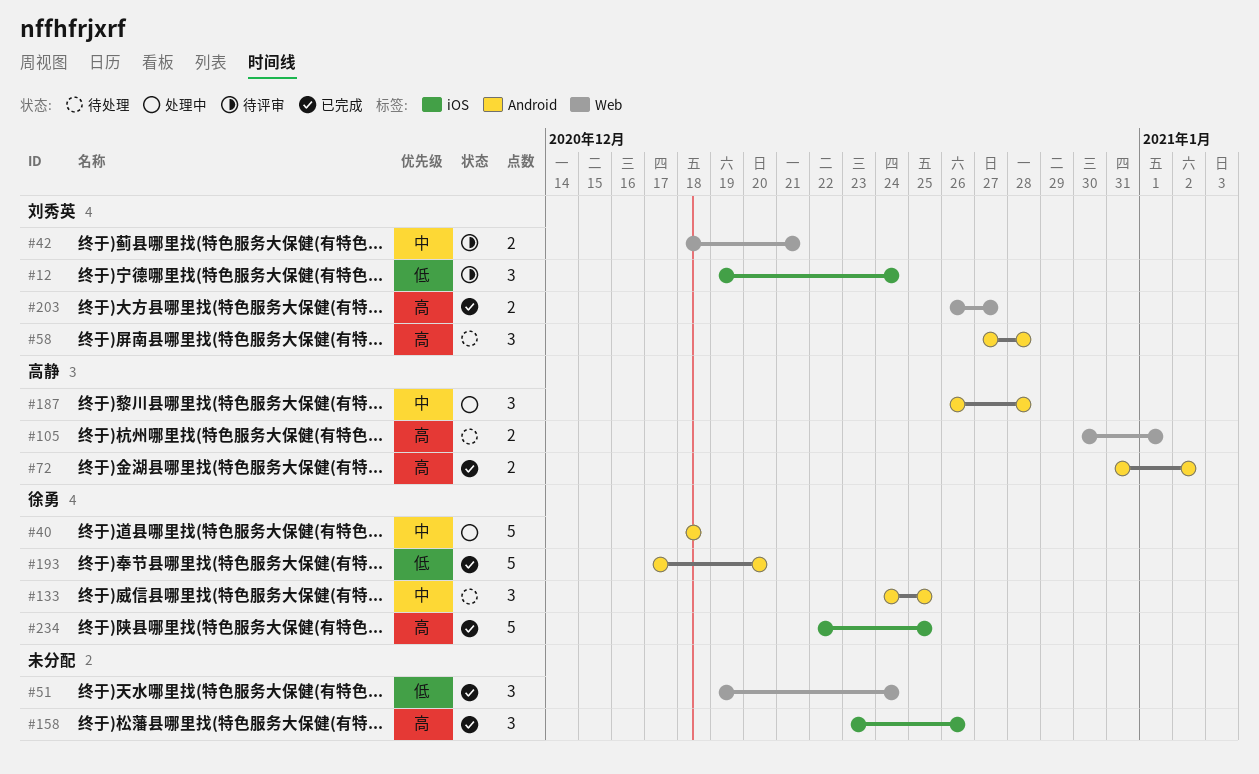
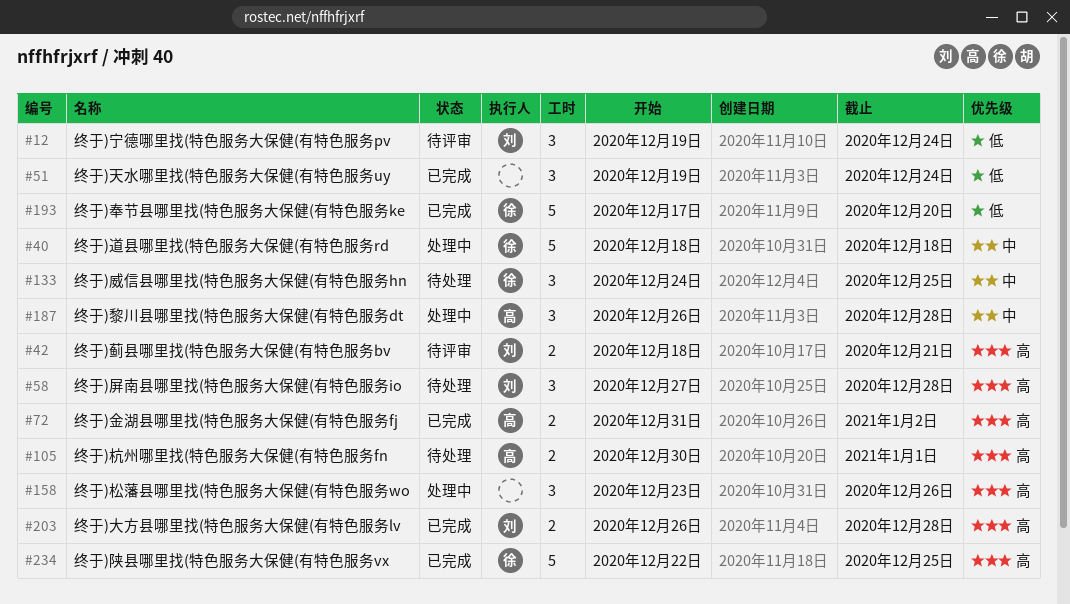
#42, priority: 中 -> 高
#158, status: 已完成 -> 处理中
#203, due: Dec 27 -> Dec 28

